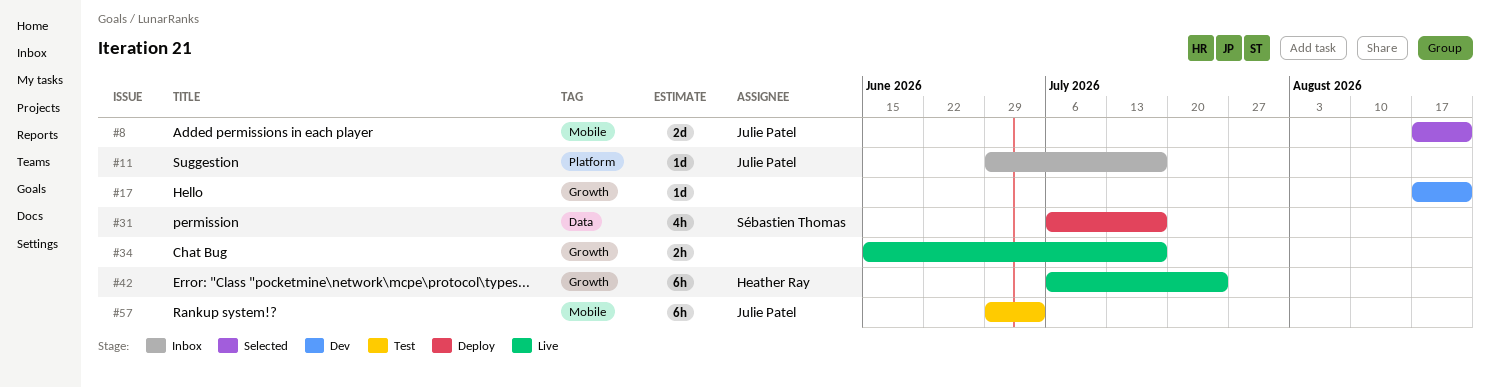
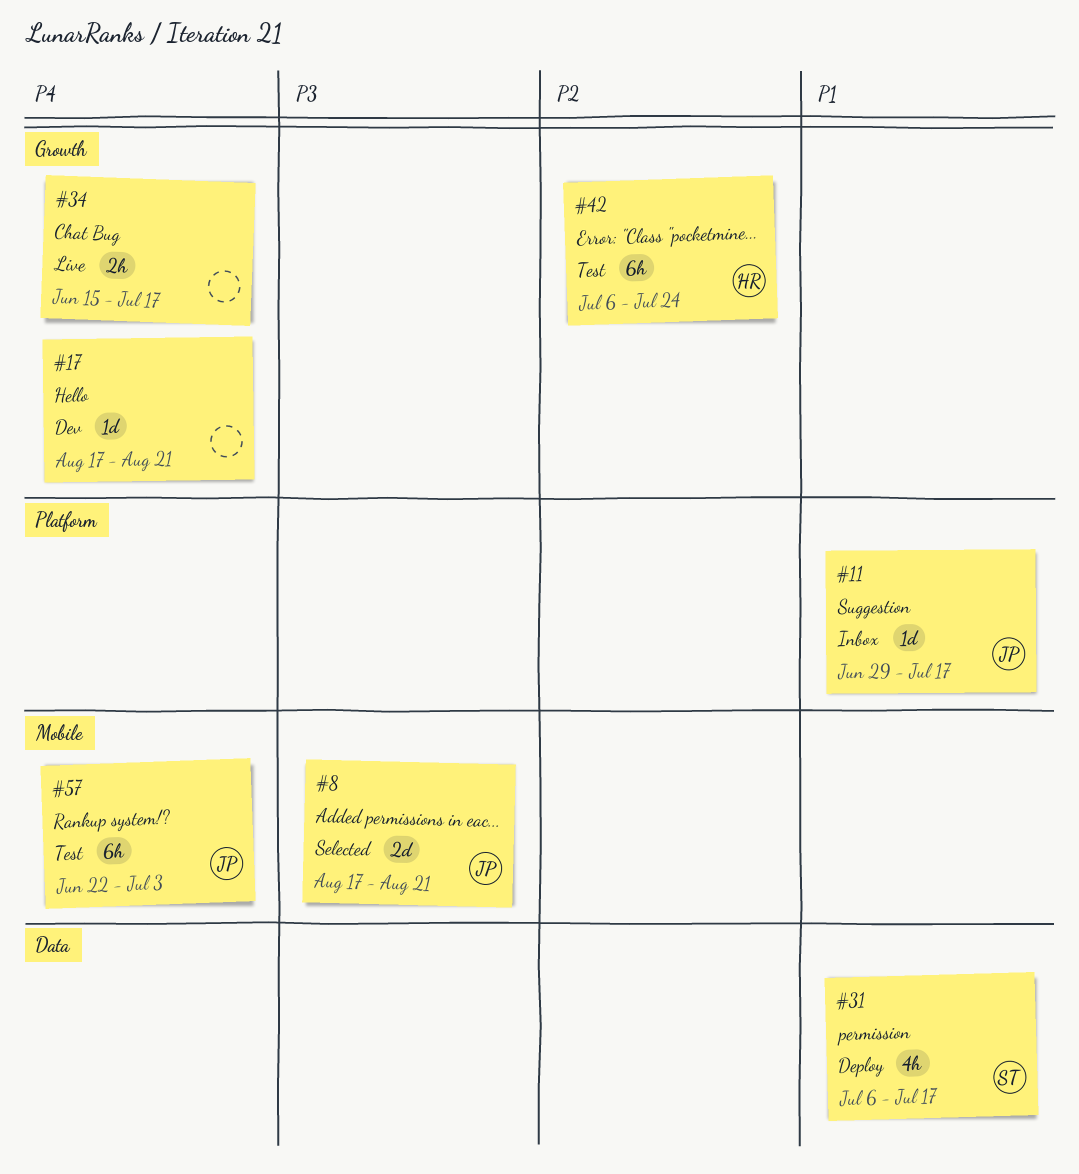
#42, status: Live -> Test
#57, start: Jun 29 -> Jun 22

